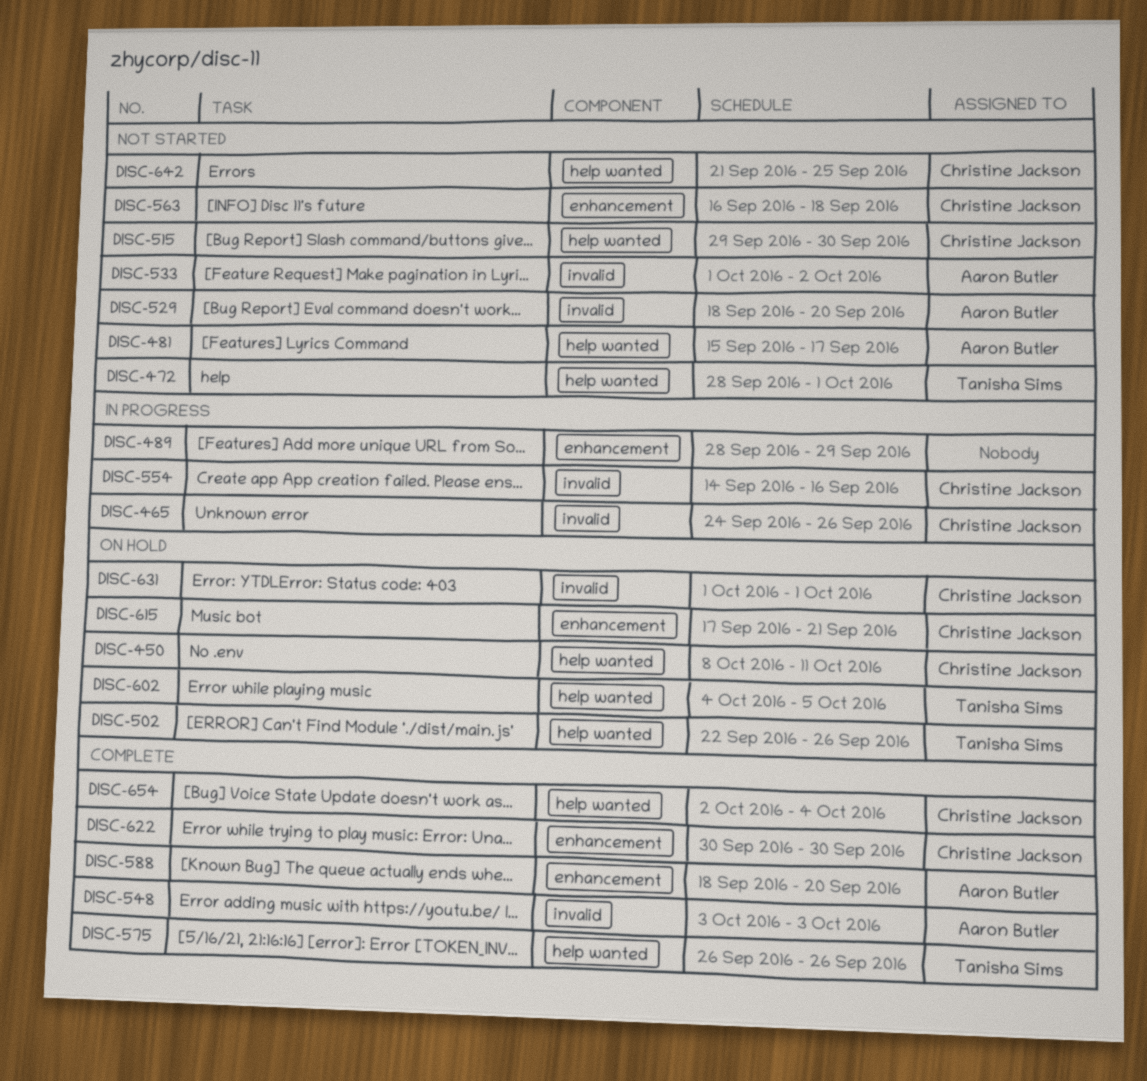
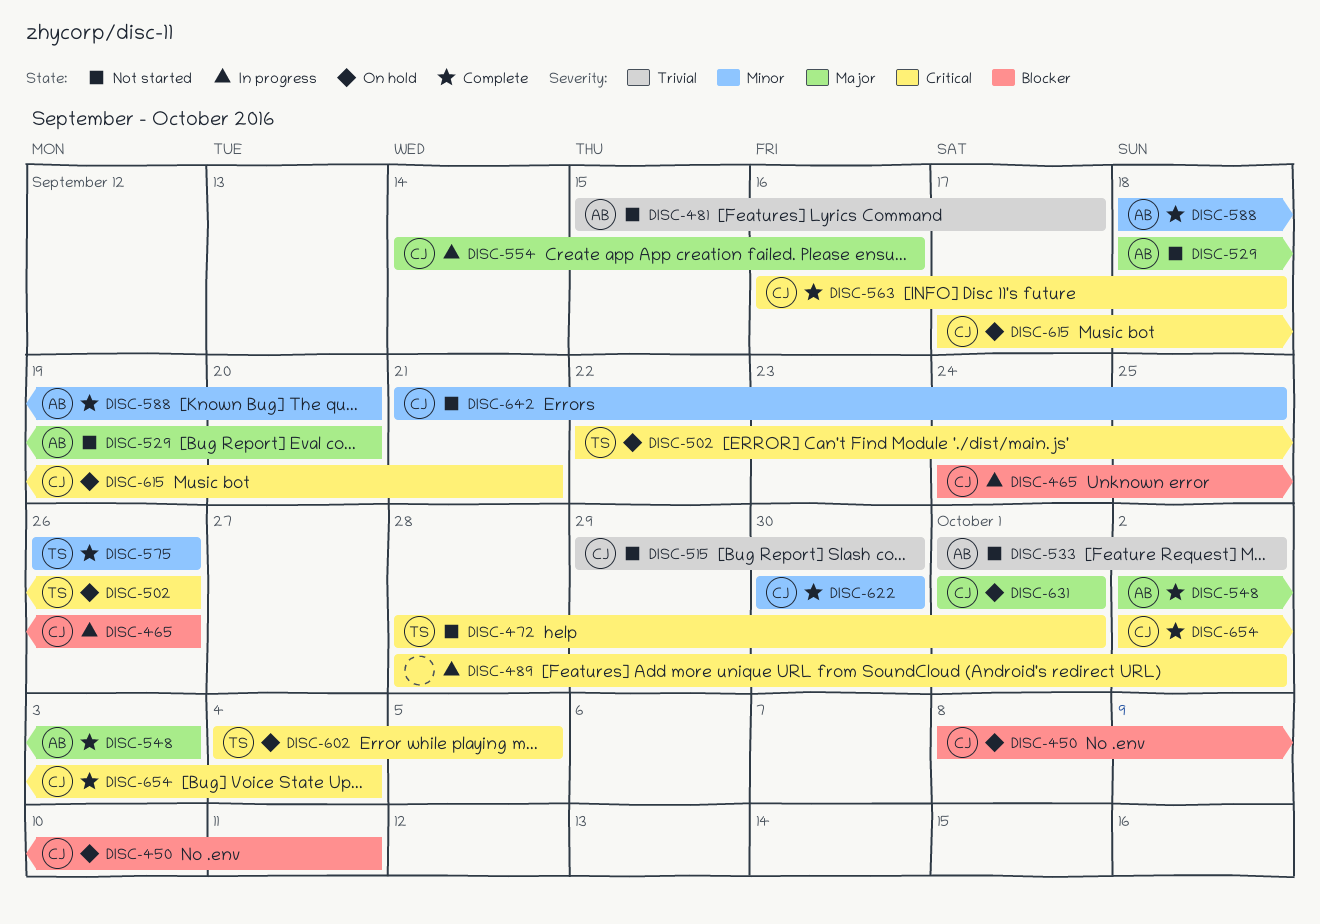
DISC-489, due: Sep 29 -> Oct 2
DISC-548, start: Oct 3 -> Oct 2
DISC-563, status: Not started -> Complete

